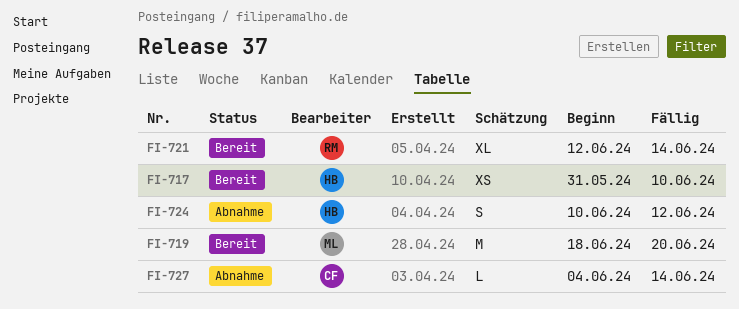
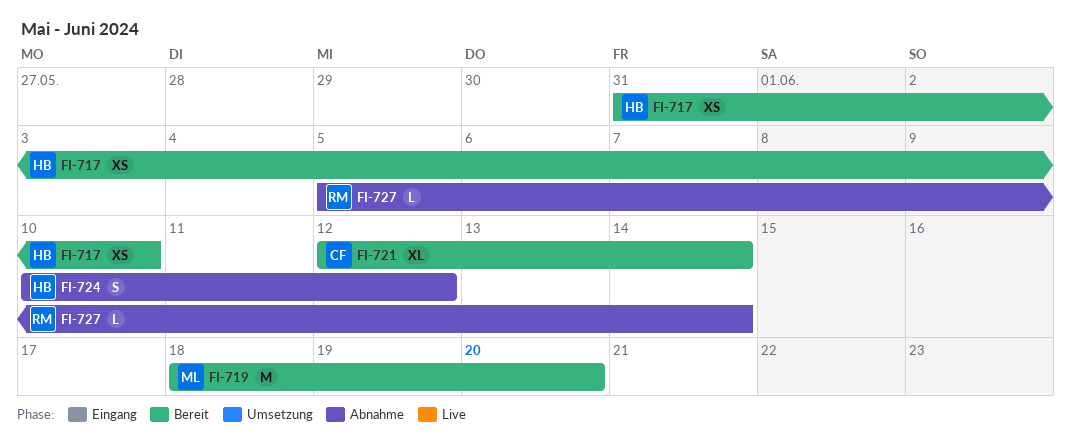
FI-721, owner: RM -> CF
FI-727, owner: CF -> RM
FI-727, start: Jun 4 -> Jun 5

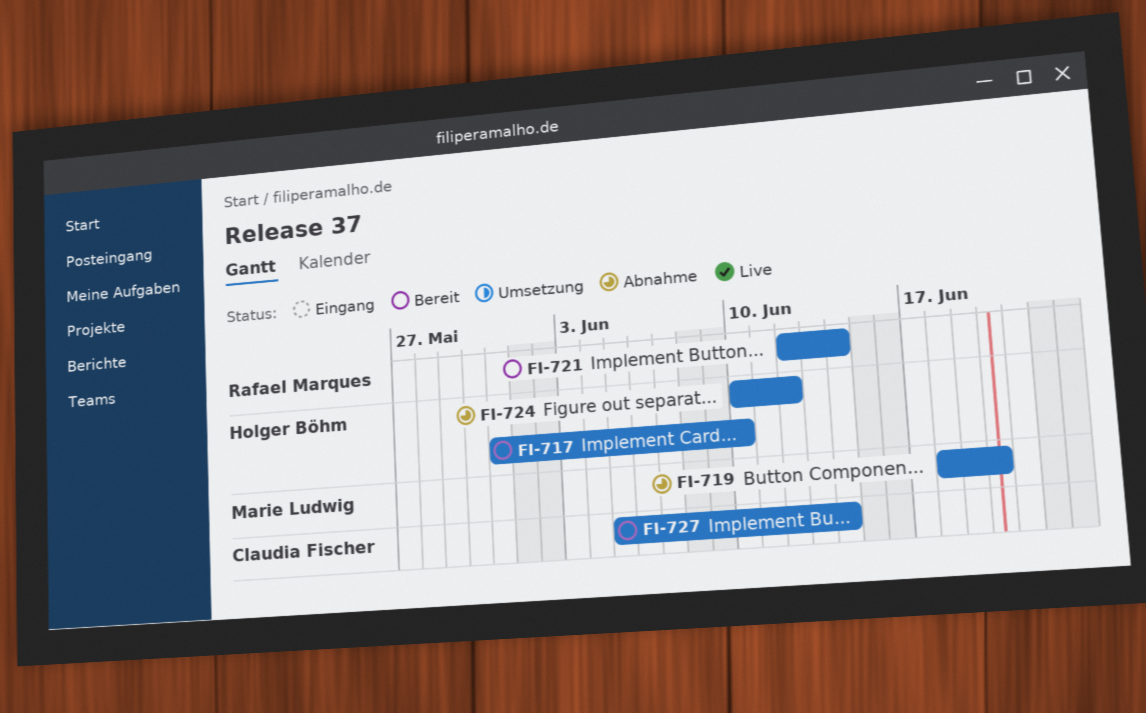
FI-719, status: Bereit -> Abnahme
FI-721, owner: Claudia Fischer -> Rafael Marques
FI-727, status: Abnahme -> Bereit
FI-727, owner: Rafael Marques -> Claudia Fischer

